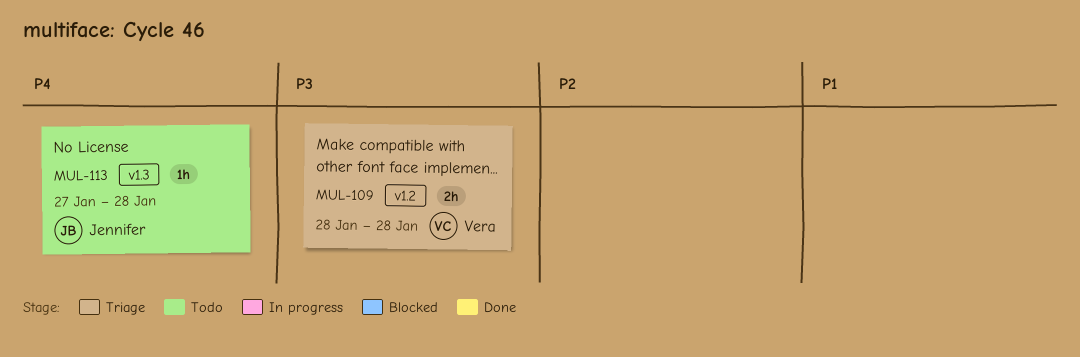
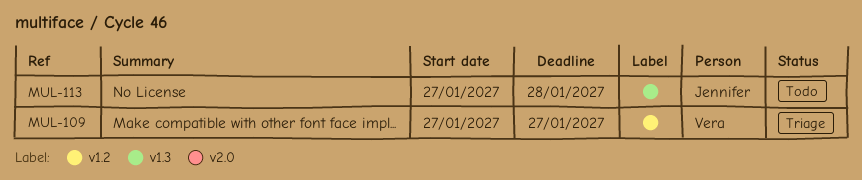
MUL-109, start: Jan 28 -> Jan 27
MUL-109, due: Jan 28 -> Jan 27

